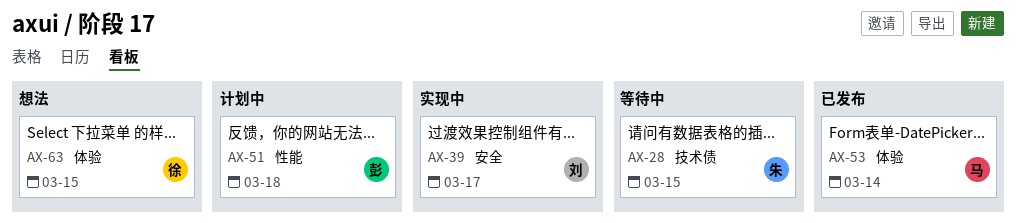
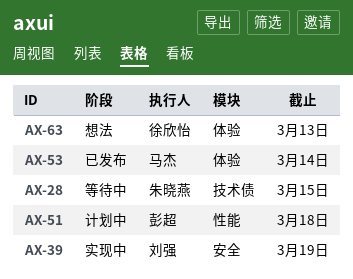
AX-39, due: Mar 17 -> Mar 19
AX-63, due: Mar 15 -> Mar 13

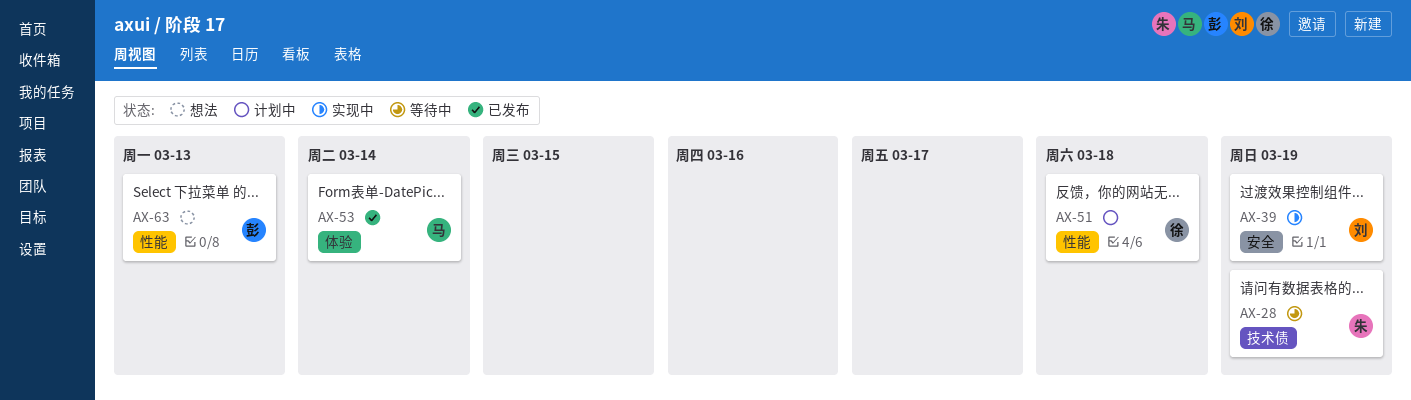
AX-28, due: Mar 15 -> Mar 19
AX-51, owner: 彭超 -> 徐欣怡
AX-63, owner: 徐欣怡 -> 彭超
AX-63, label: 体验 -> 性能

